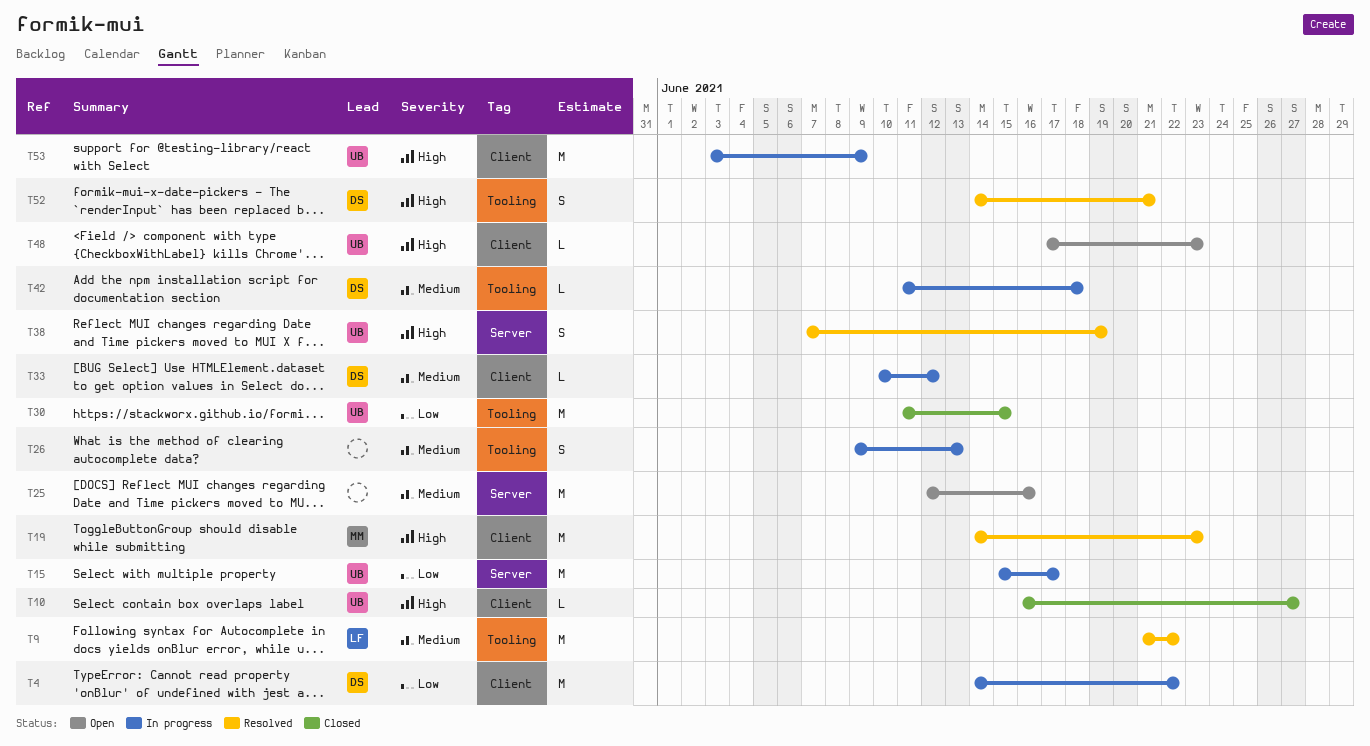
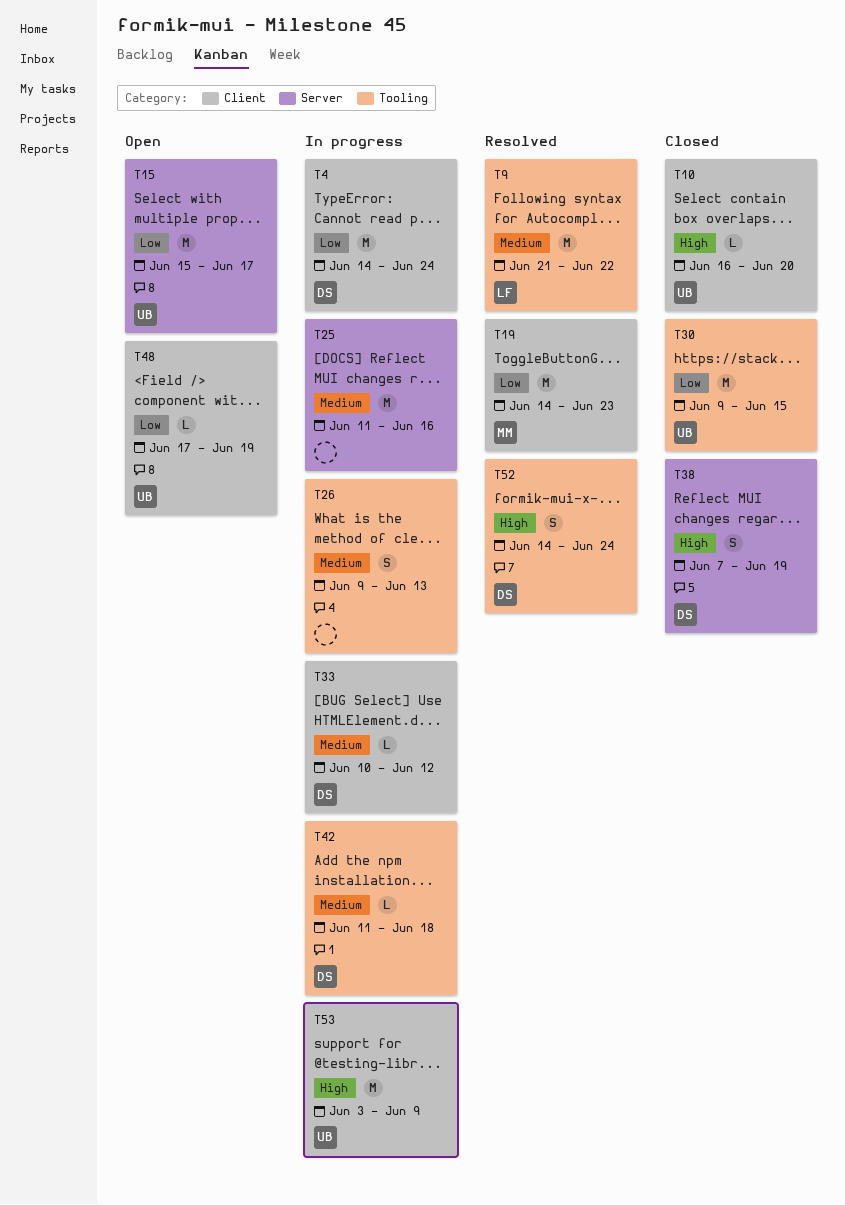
T4, due: Jun 22 -> Jun 24
T10, due: Jun 27 -> Jun 20
T15, status: In progress -> Open
T19, priority: High -> Low
T25, status: Open -> In progress
T25, start: Jun 12 -> Jun 11
T30, start: Jun 11 -> Jun 9
T38, status: Resolved -> Closed
T38, owner: UB -> DS
T48, priority: High -> Low
T48, due: Jun 23 -> Jun 19
T52, due: Jun 21 -> Jun 24

